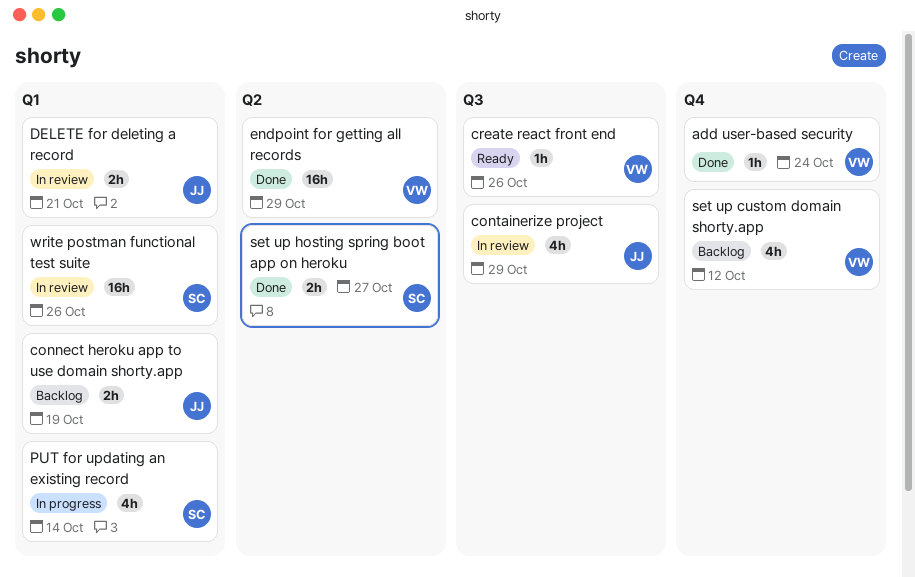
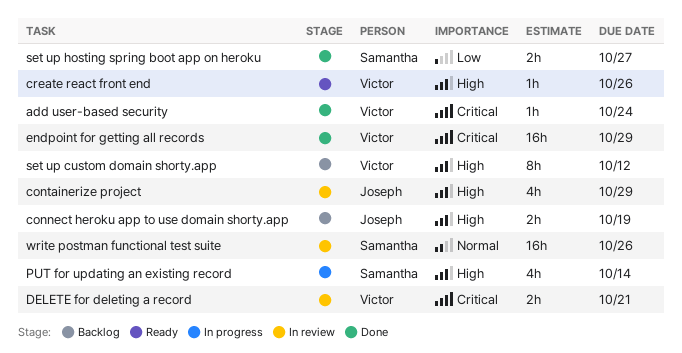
DELETE for deleting a record, owner: Joseph -> Victor
set up custom domain shorty.app, estimate: 4h -> 8h

